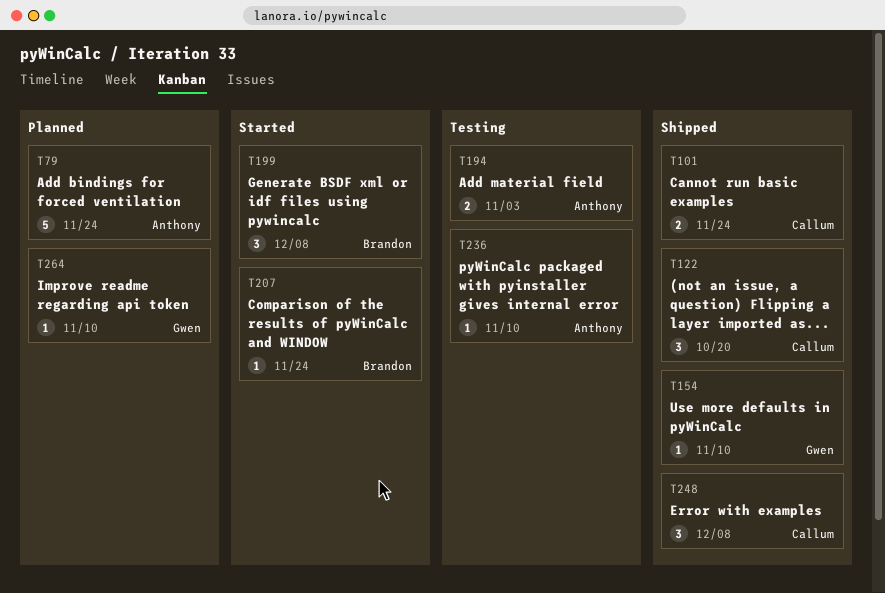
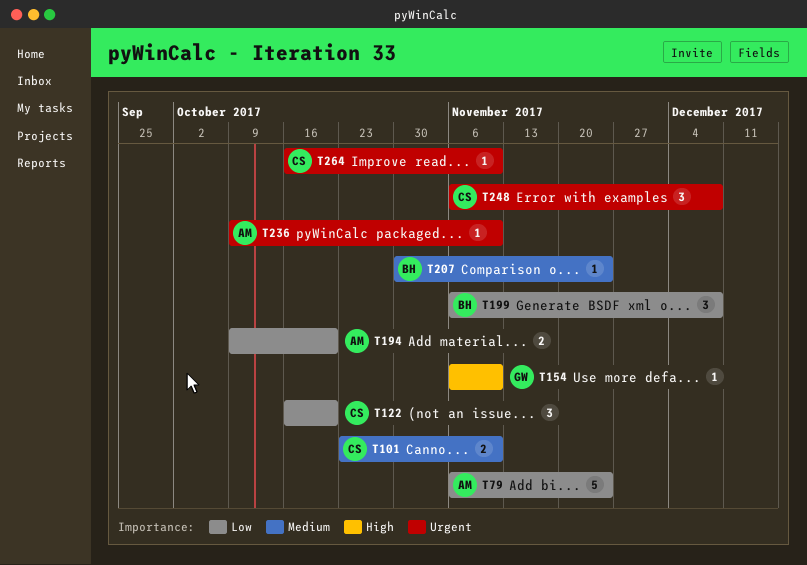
T101, due: Nov 24 -> Nov 10
T194, due: Nov 3 -> Oct 20
T264, owner: Gwen -> Callum

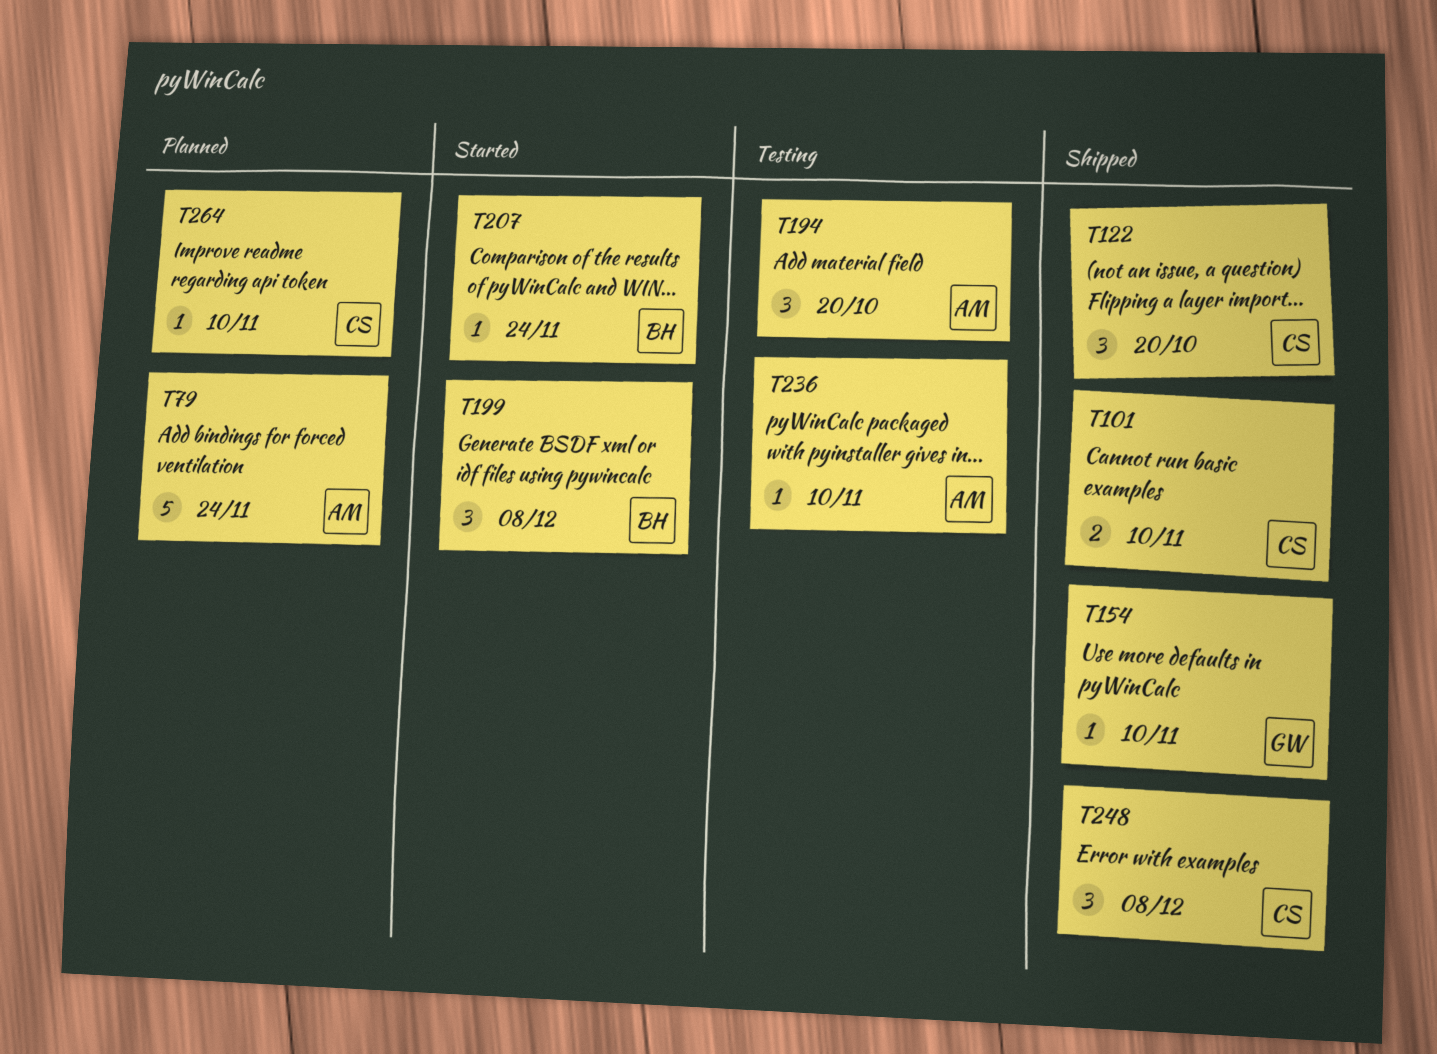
T194, estimate: 2 -> 3

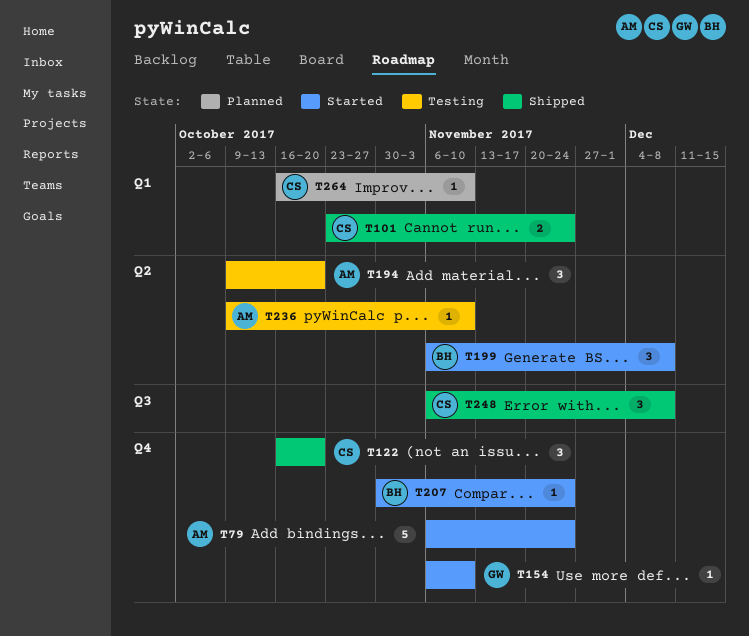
T79, status: Planned -> Started
T101, due: Nov 10 -> Nov 24
T154, status: Shipped -> Started

